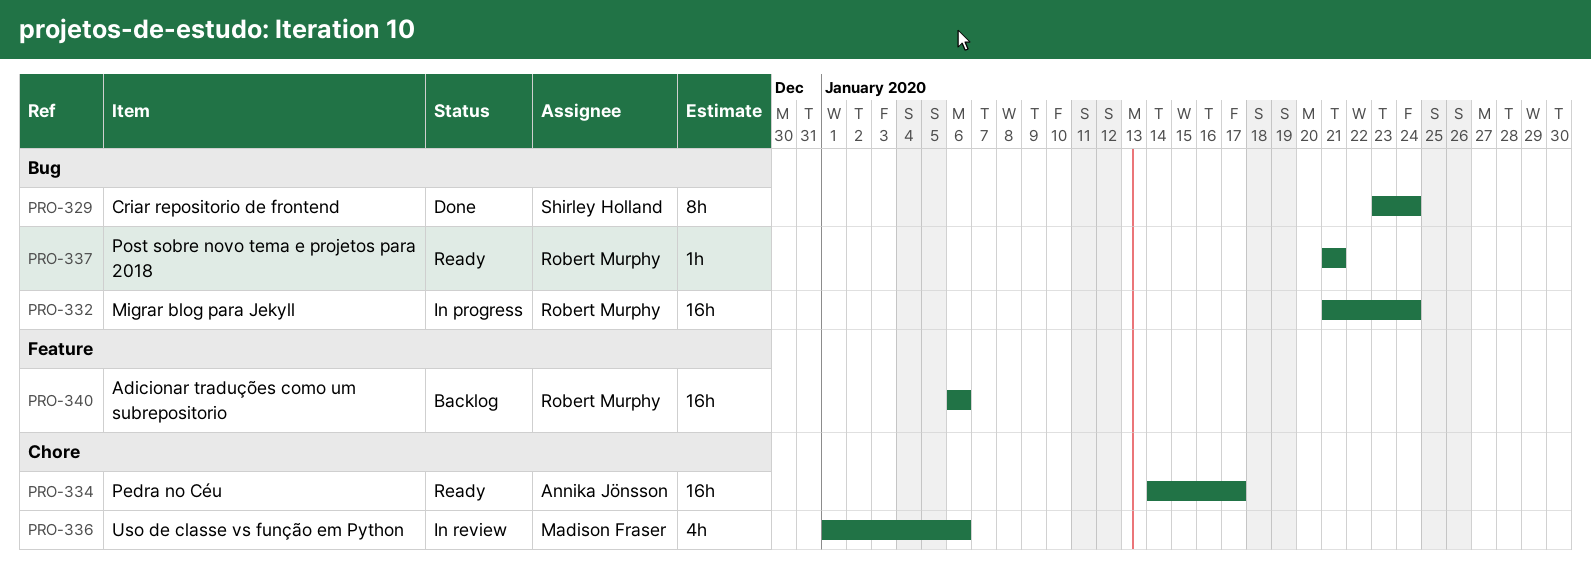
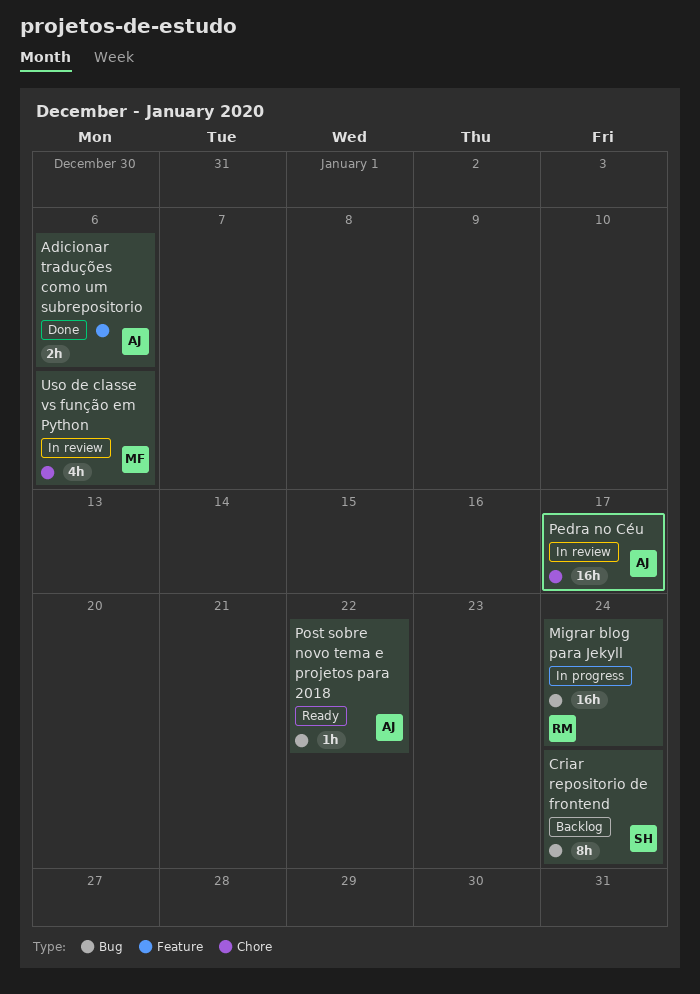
Adicionar traduções como um subrepositorio, status: Backlog -> Done
Adicionar traduções como um subrepositorio, owner: Robert Murphy -> Annika Jönsson
Adicionar traduções como um subrepositorio, estimate: 16h -> 2h
Criar repositorio de frontend, status: Done -> Backlog
Pedra no Céu, status: Ready -> In review
Post sobre novo tema e projetos para 2018, owner: Robert Murphy -> Annika Jönsson
Post sobre novo tema e projetos para 2018, due: Jan 21 -> Jan 22

